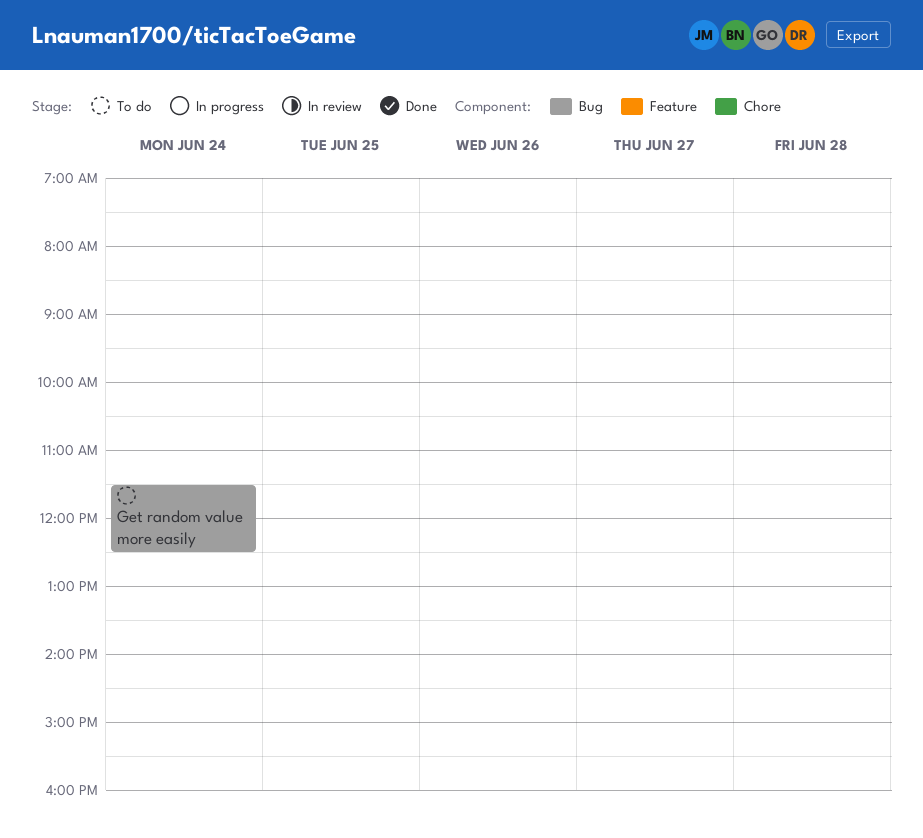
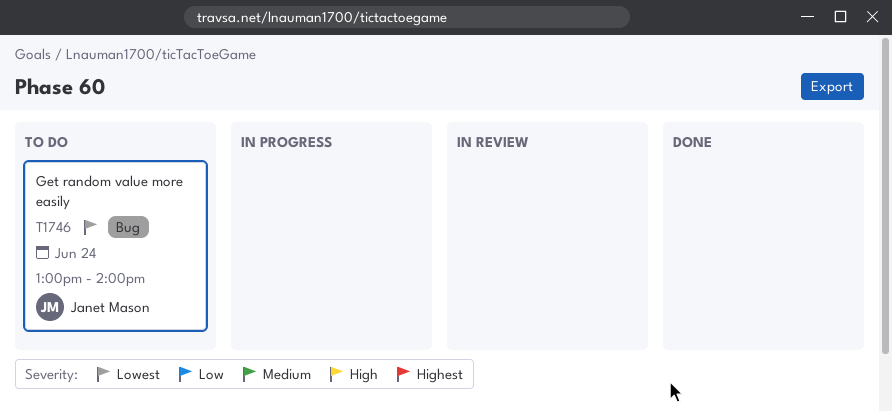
Get random value more easily, begins: 11:30 -> 13:00
Get random value more easily, ends: 12:30 -> 14:00

